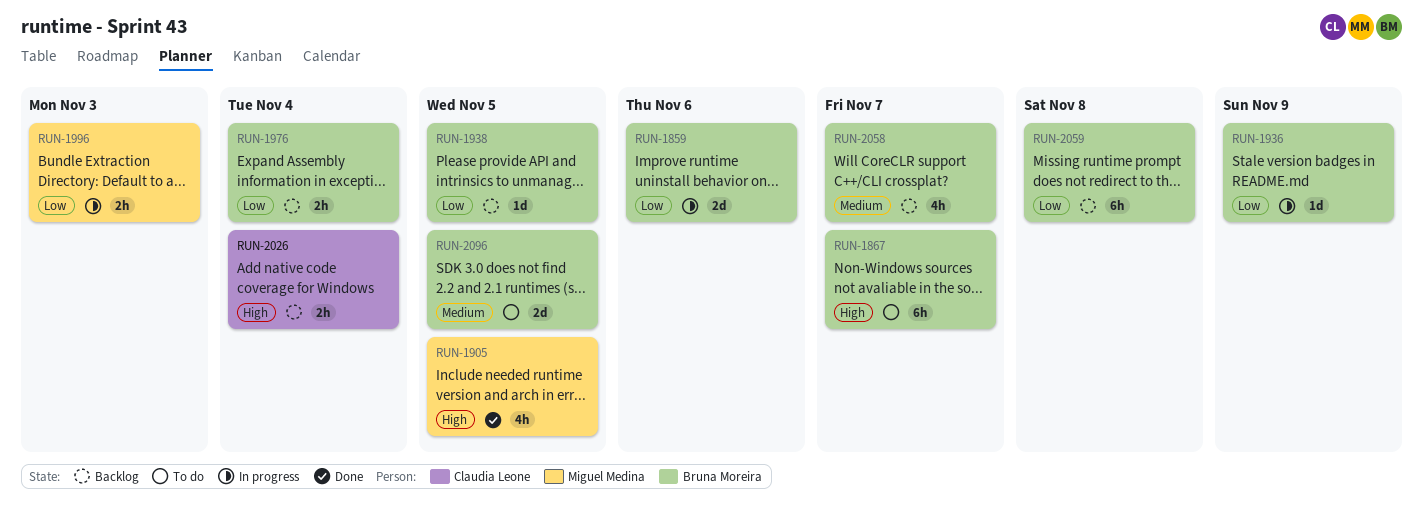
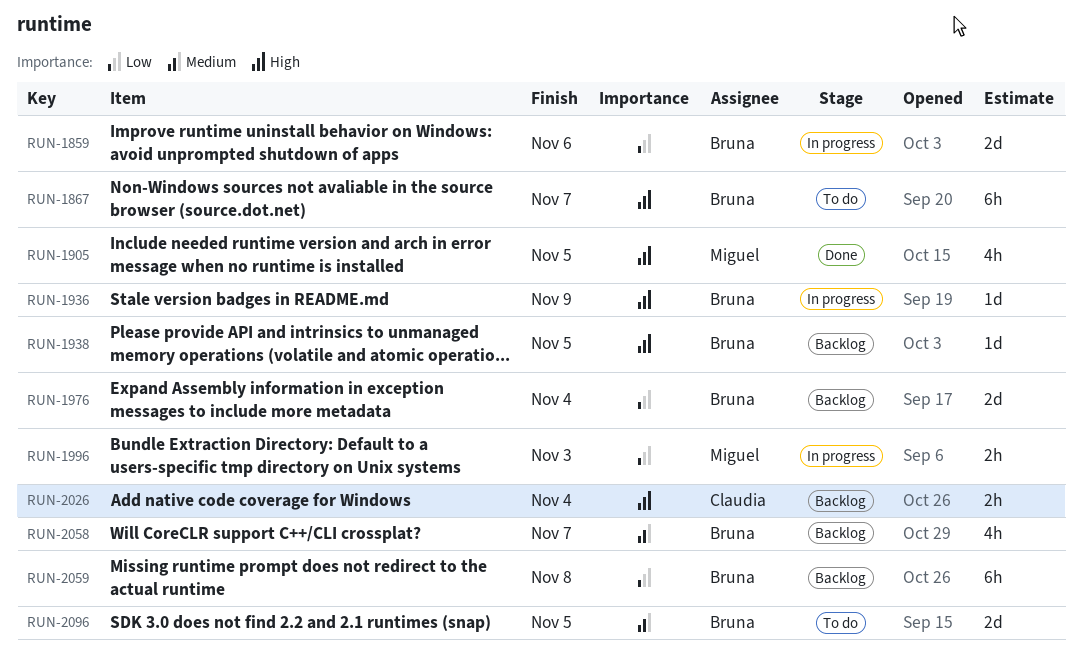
RUN-1936, priority: Low -> High
RUN-1938, priority: Low -> High
RUN-1976, estimate: 2h -> 2d

